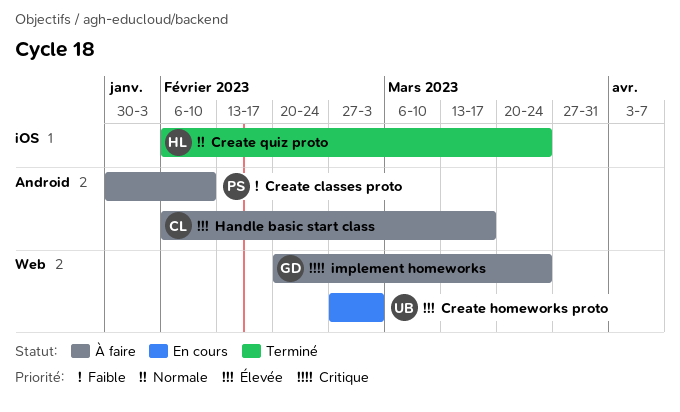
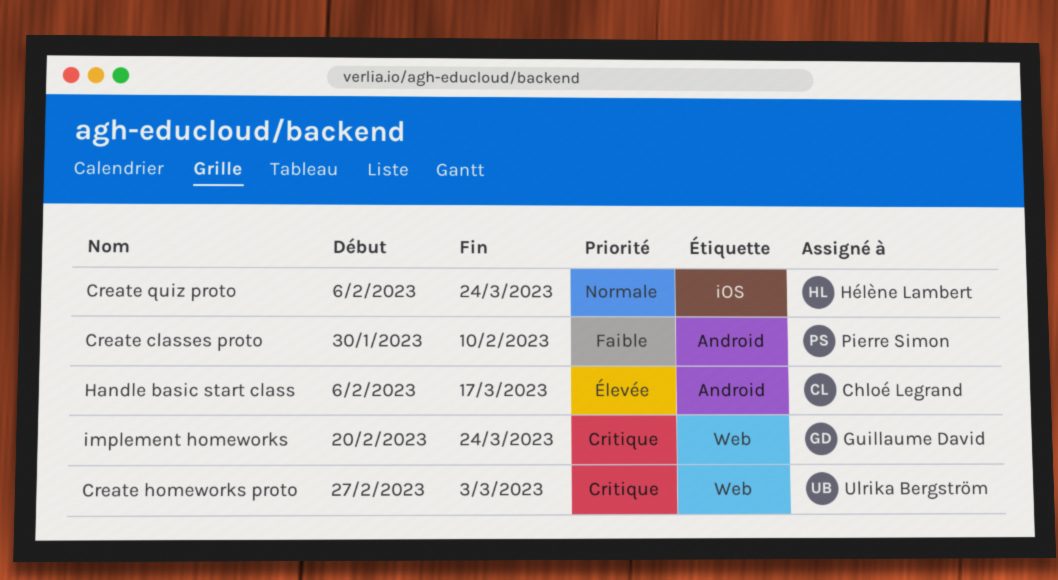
Create homeworks proto, priority: Élevée -> Critique

